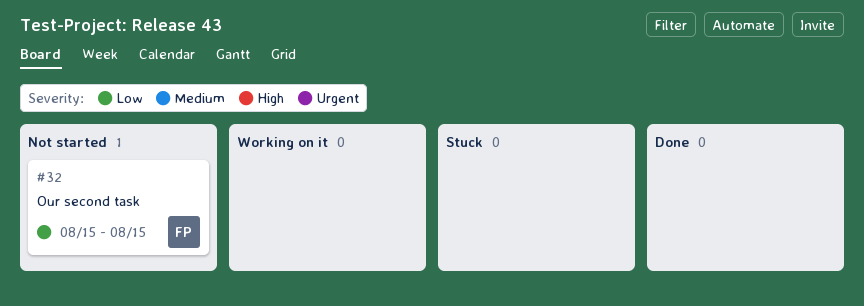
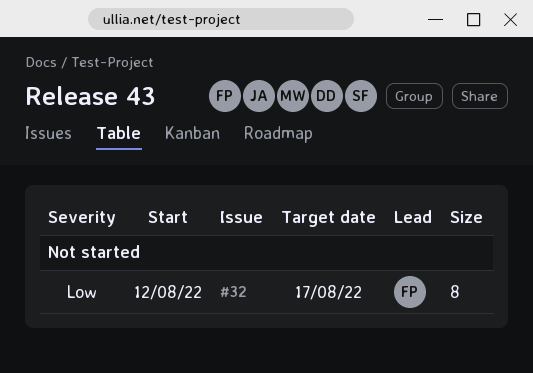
#32, start: Aug 15 -> Aug 12
#32, due: Aug 15 -> Aug 17

